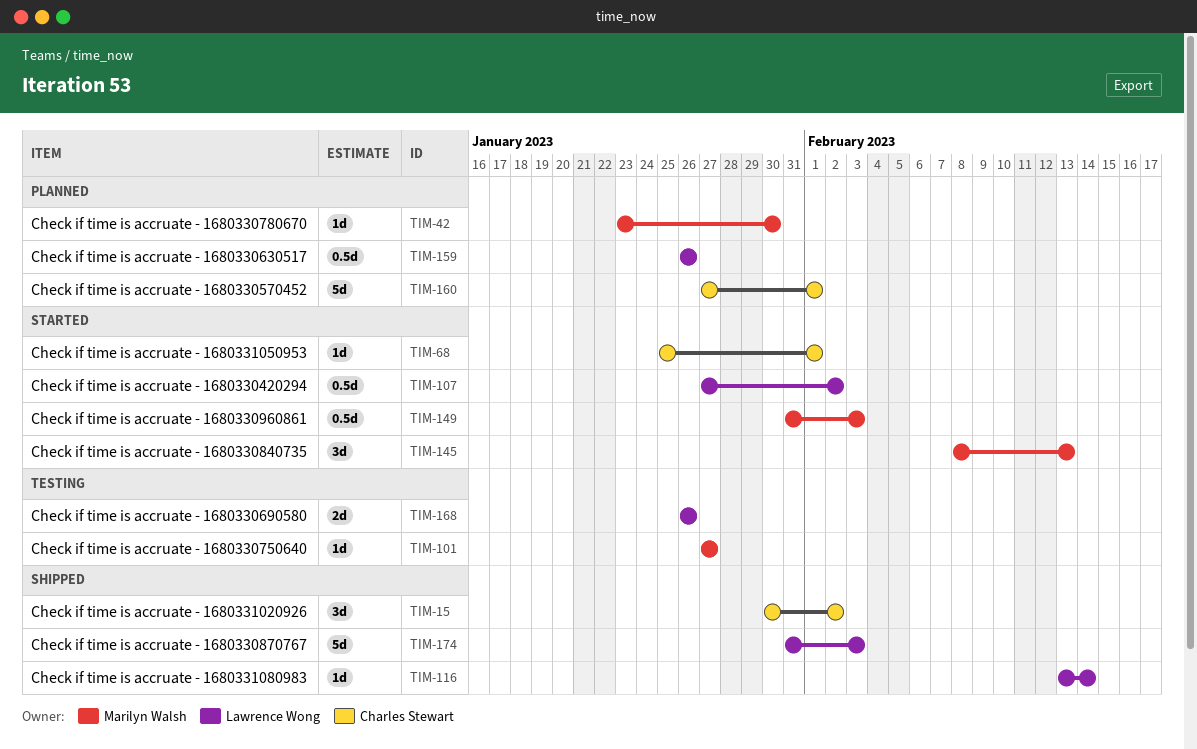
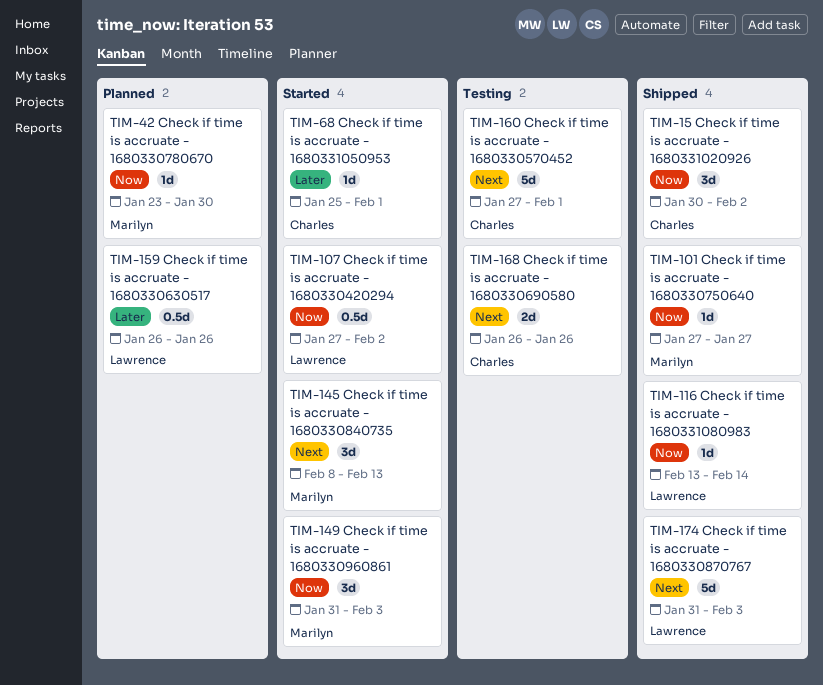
TIM-101, status: Testing -> Shipped
TIM-149, estimate: 0.5d -> 3d
TIM-160, status: Planned -> Testing
TIM-168, owner: Lawrence Wong -> Charles Stewart

